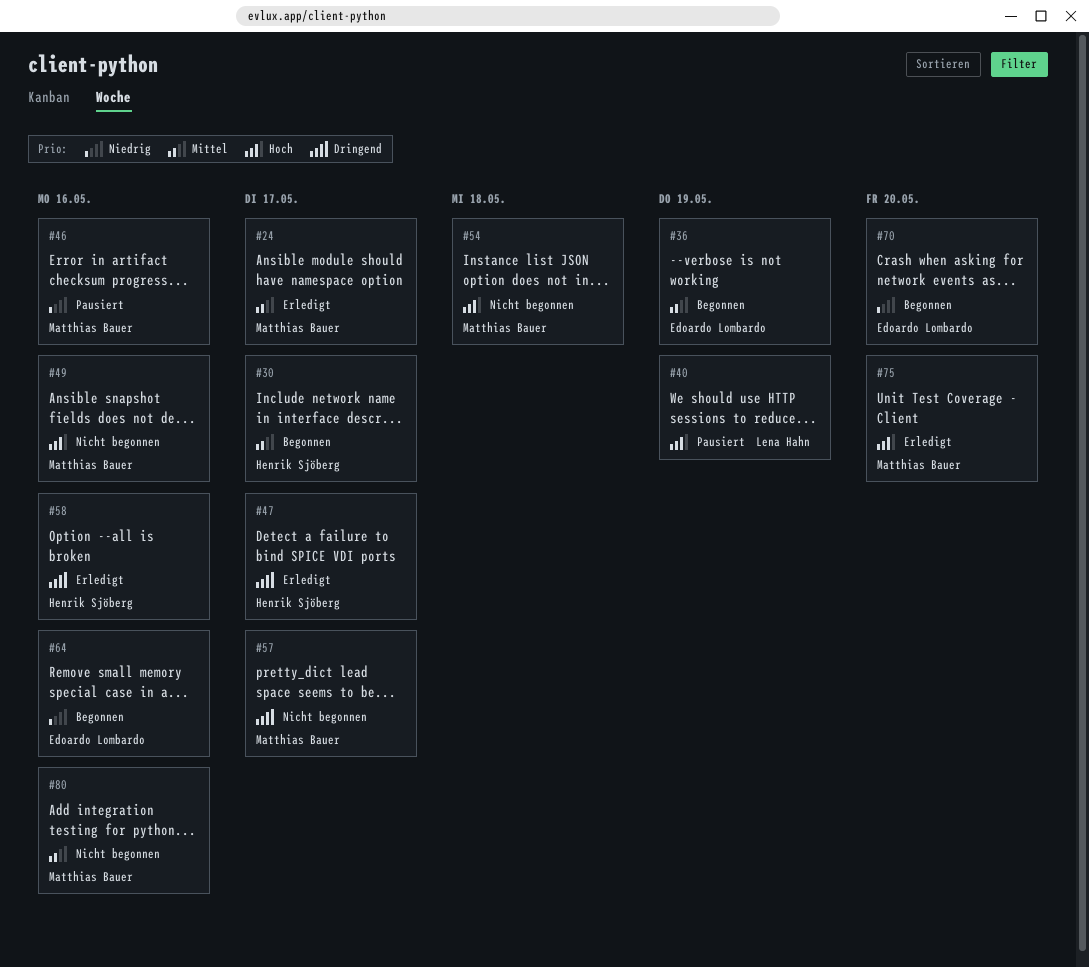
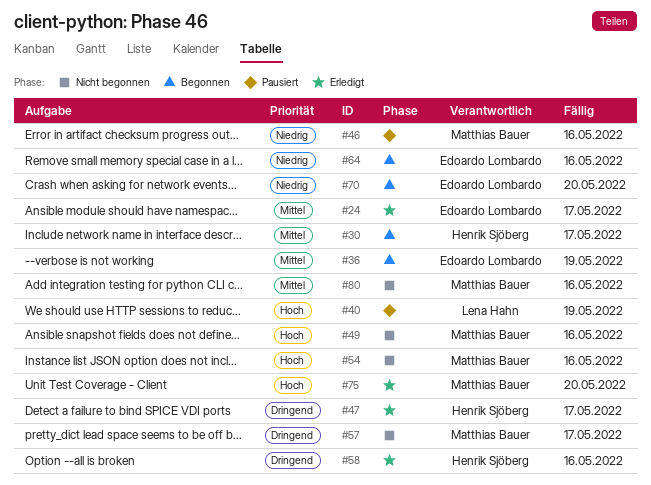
#24, owner: Matthias Bauer -> Edoardo Lombardo
#54, due: May 18 -> May 16

